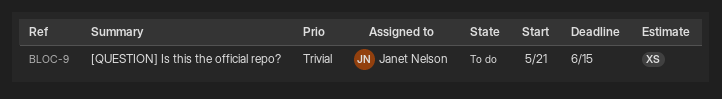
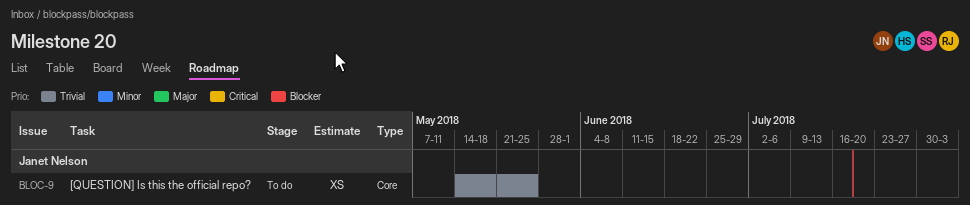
BLOC-9, start: May 21 -> May 14
BLOC-9, due: Jun 15 -> May 25

